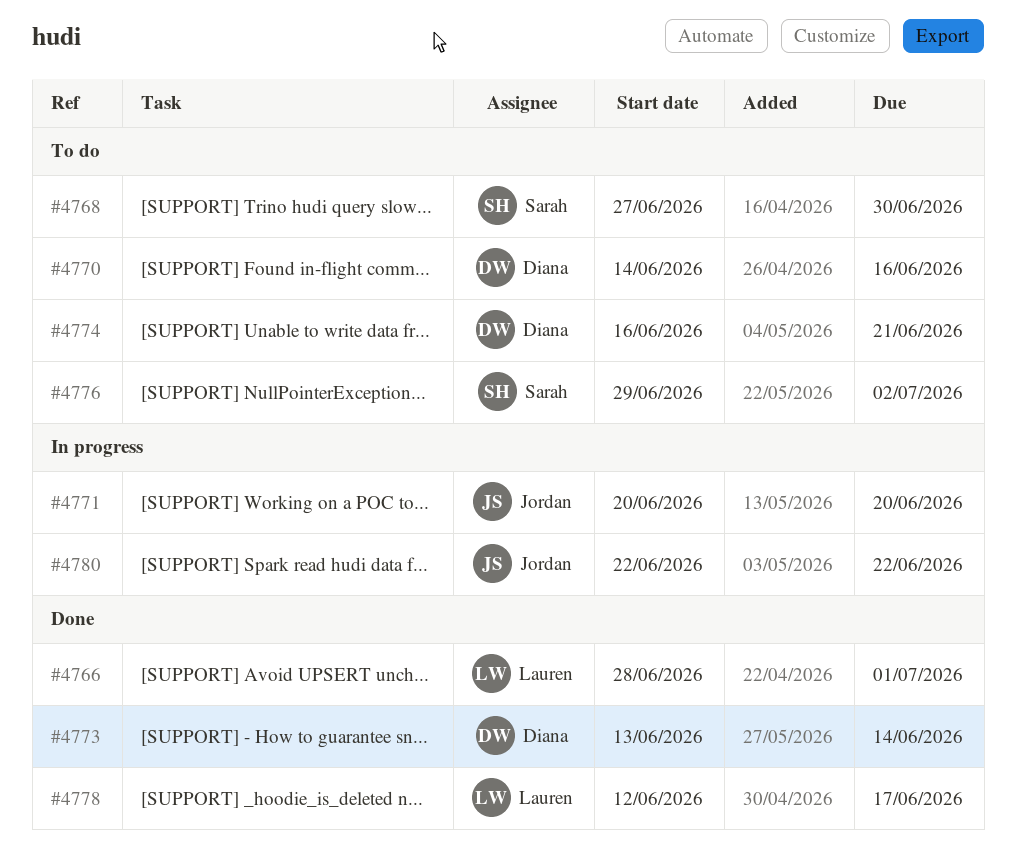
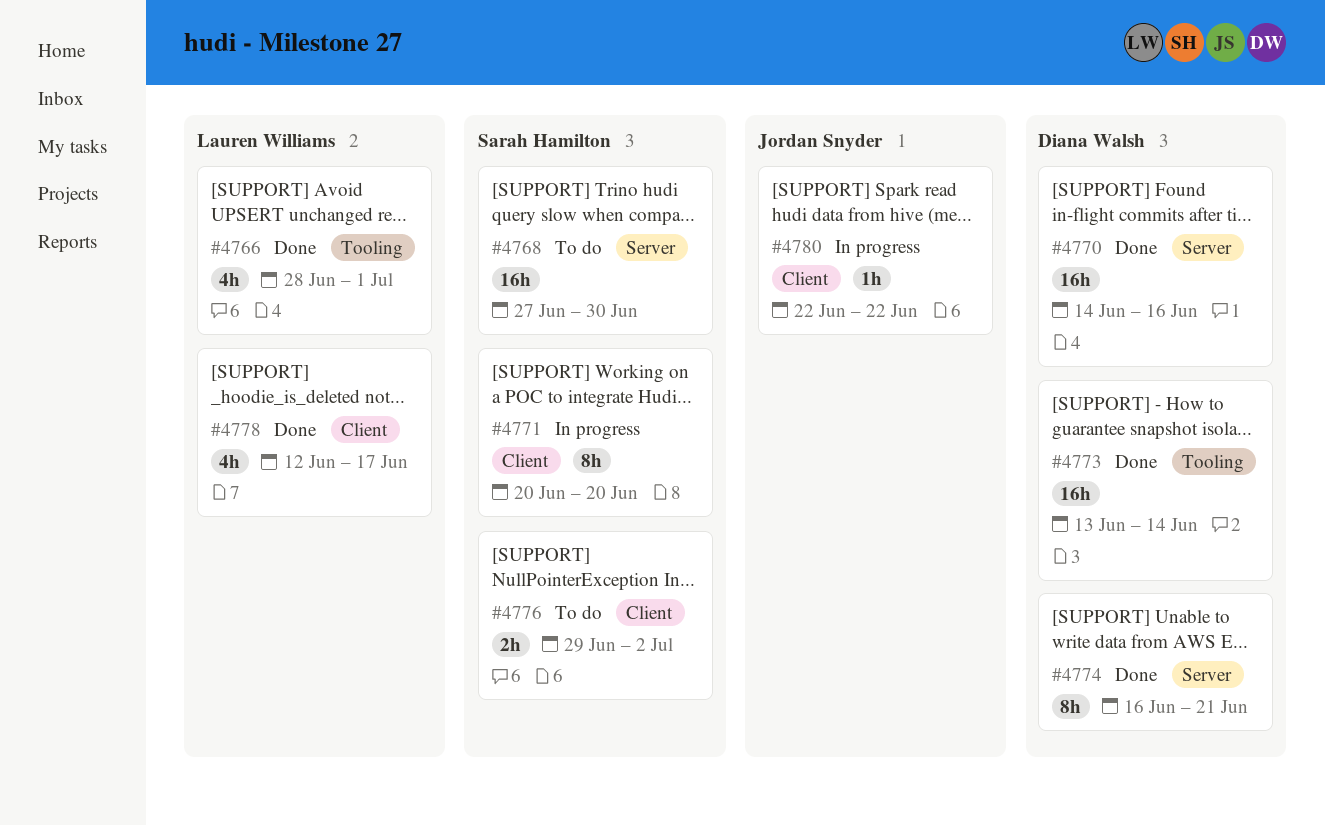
#4770, status: To do -> Done
#4771, owner: Jordan Snyder -> Sarah Hamilton
#4774, status: To do -> Done

